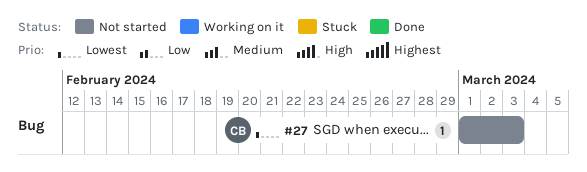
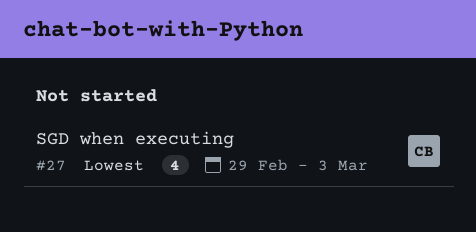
#27, estimate: 1 -> 4
#27, start: Mar 1 -> Feb 29

